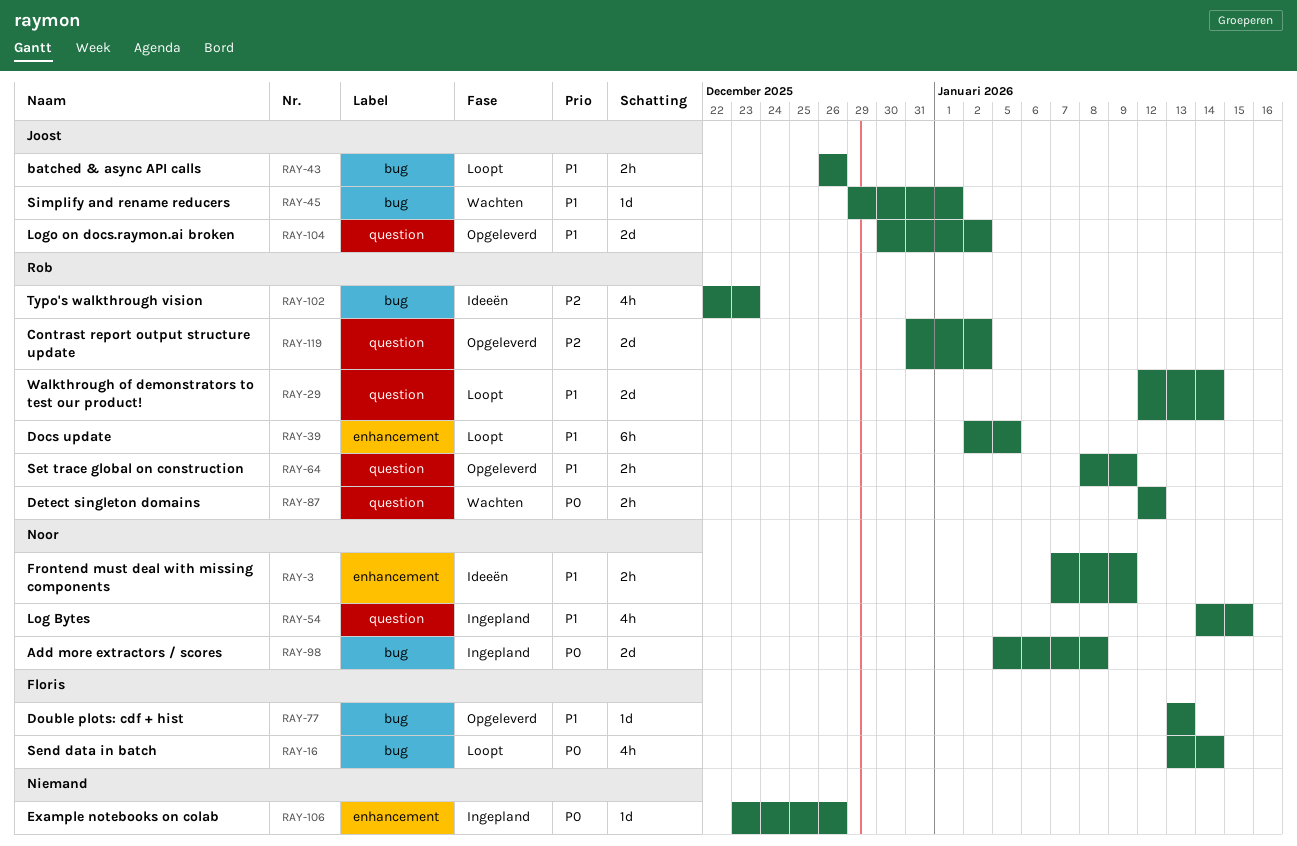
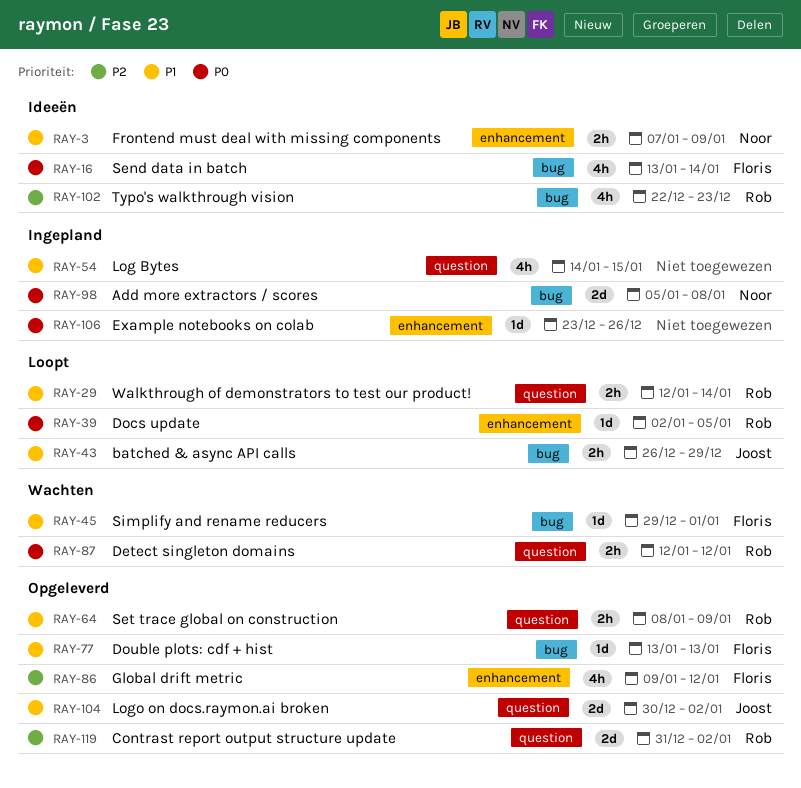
RAY-16, status: Loopt -> Ideeën
RAY-29, estimate: 2d -> 2h
RAY-39, priority: P1 -> P0
RAY-39, estimate: 6h -> 1d
RAY-43, due: Dec 26 -> Dec 29
RAY-45, owner: Joost -> Floris
RAY-54, owner: Noor -> none
RAY-86: none -> present

